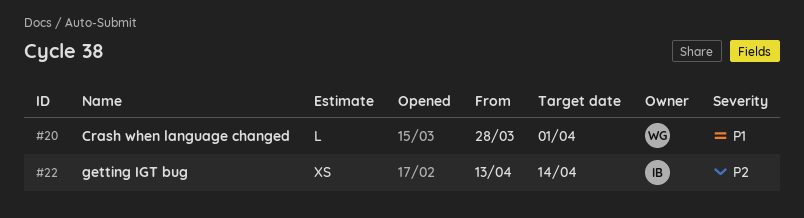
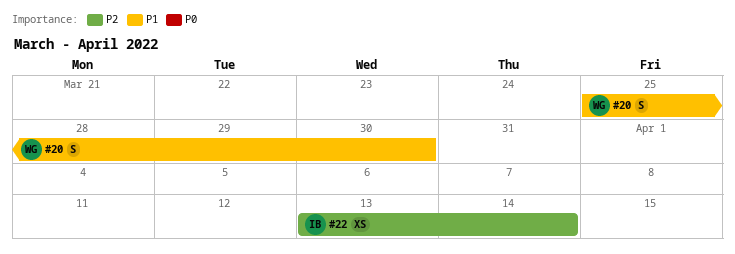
#20, estimate: L -> S
#20, start: Mar 28 -> Mar 25
#20, due: Apr 1 -> Mar 30

